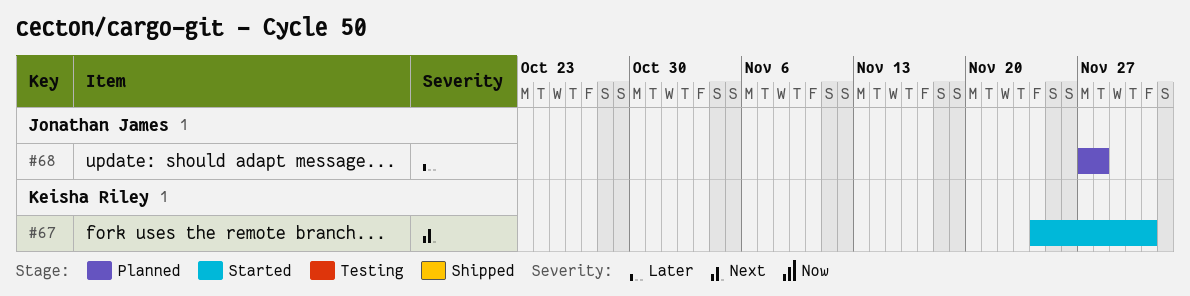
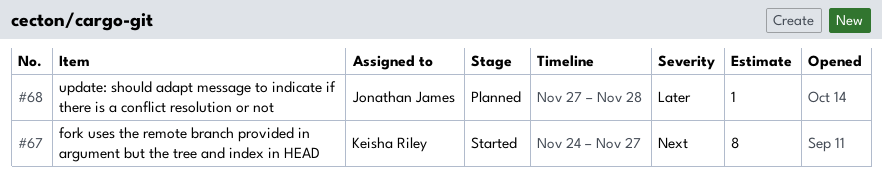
#67, due: Dec 1 -> Nov 27

